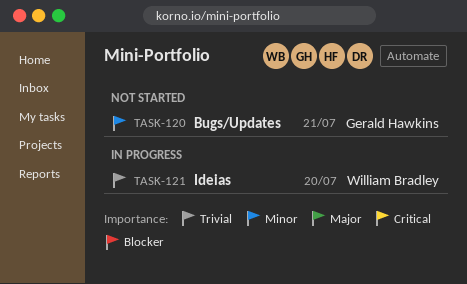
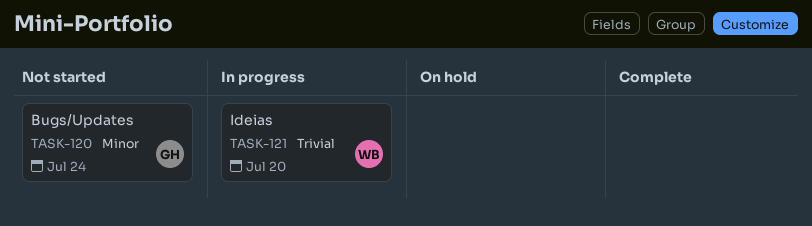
TASK-120, due: Jul 21 -> Jul 24

